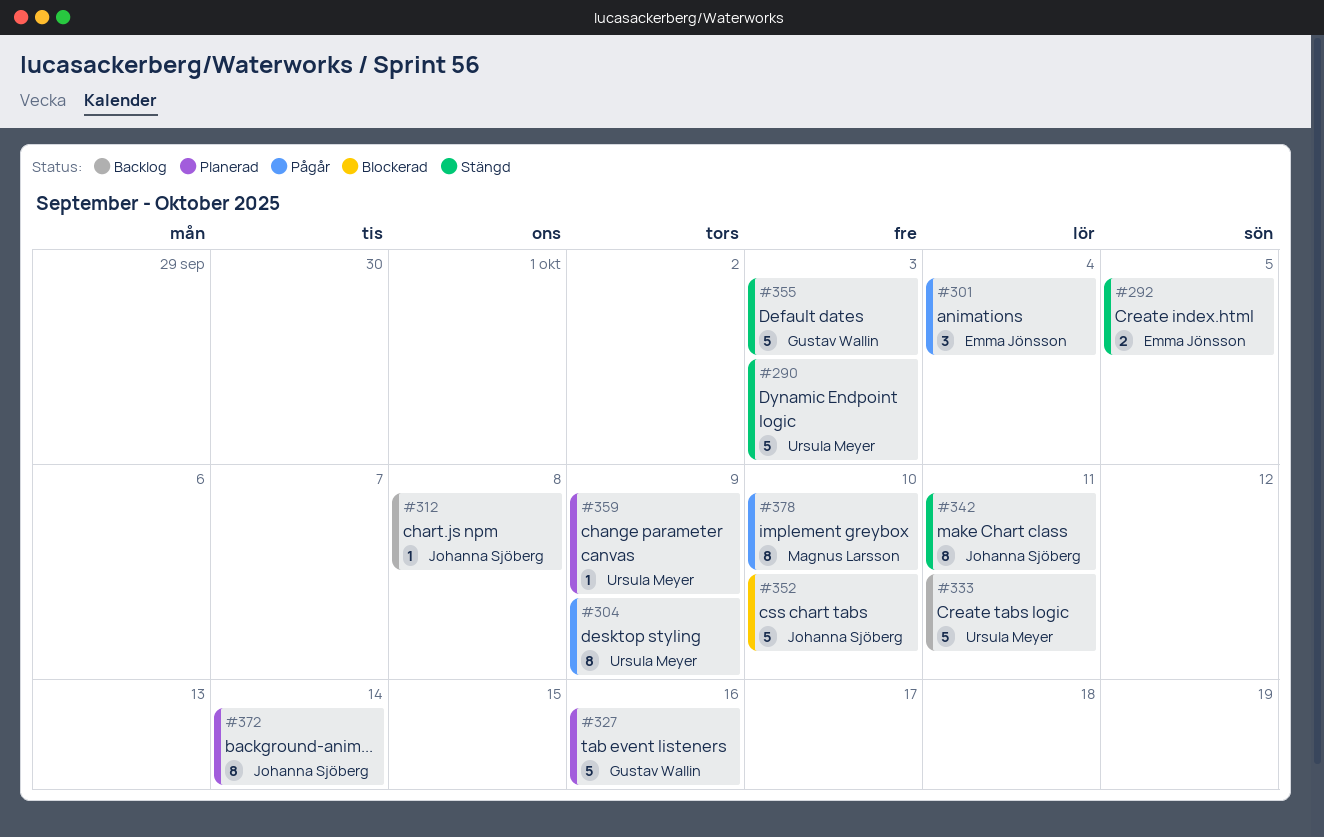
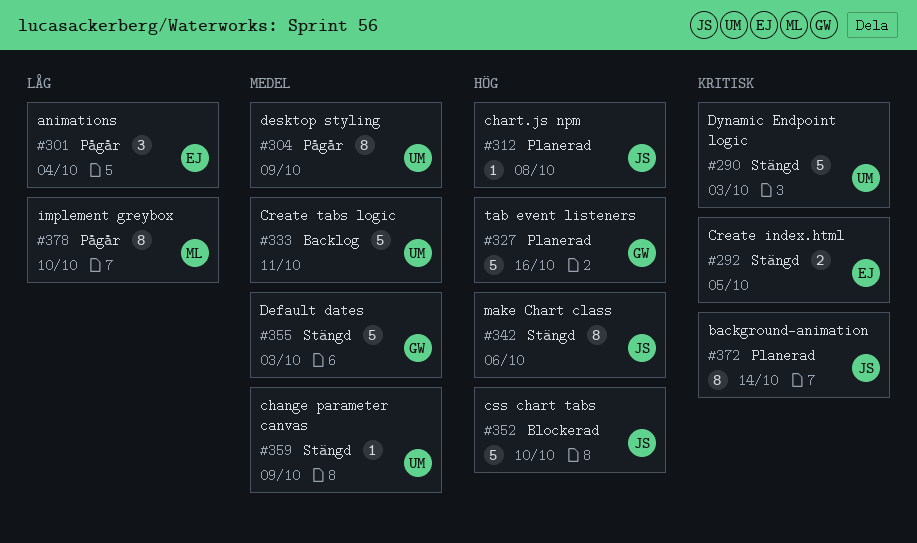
#312, status: Backlog -> Planerad
#342, due: Oct 11 -> Oct 6
#359, status: Planerad -> Stängd

